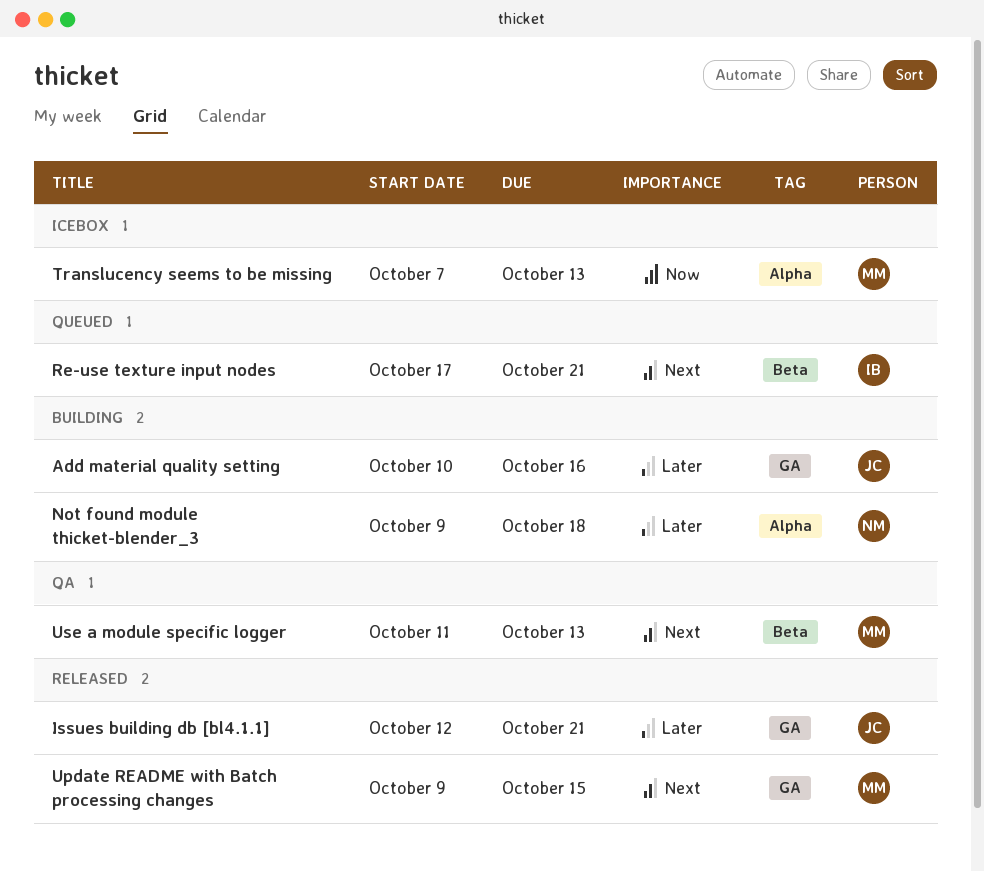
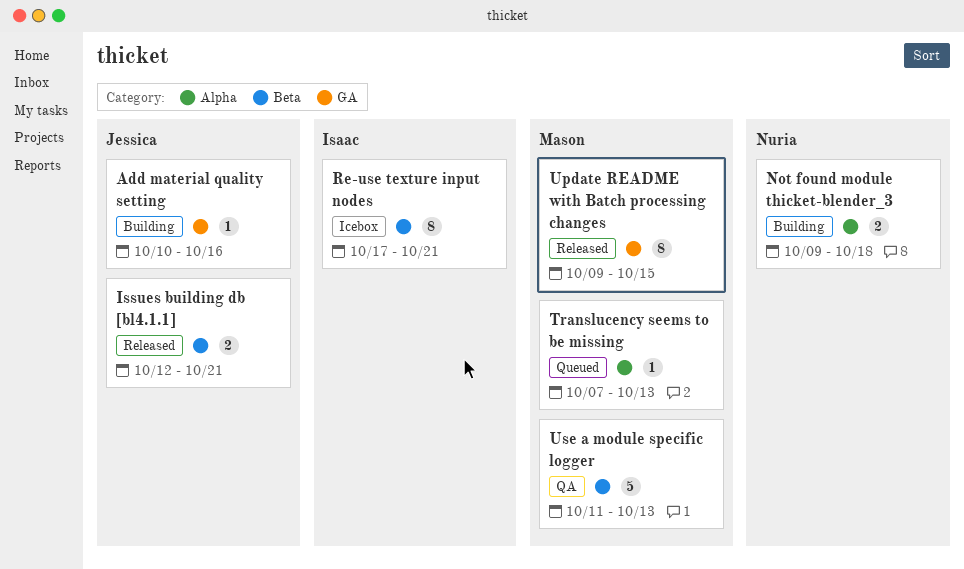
Issues building db [bl4.1.1], label: GA -> Beta
Re-use texture input nodes, status: Queued -> Icebox
Translucency seems to be missing, status: Icebox -> Queued

